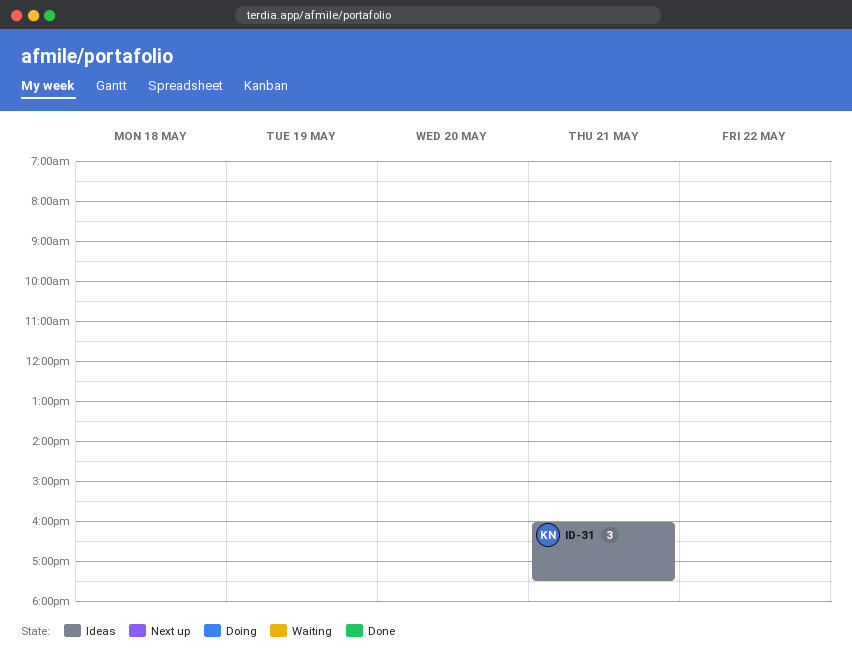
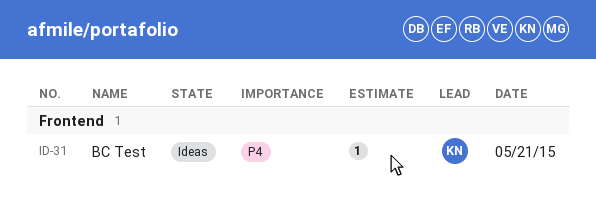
ID-31, estimate: 3 -> 1

